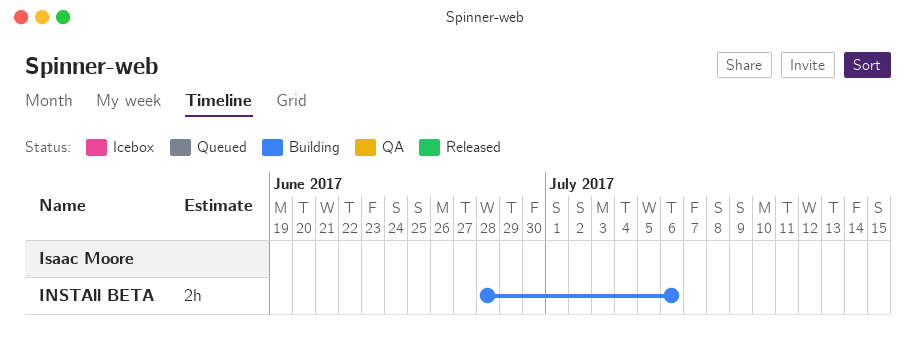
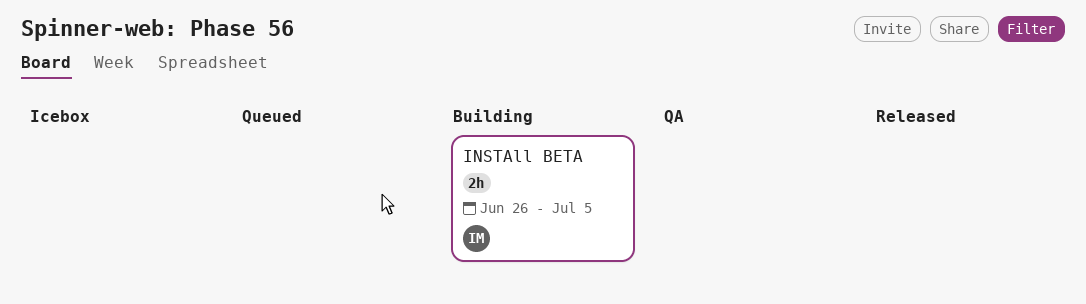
INSTAll BETA, start: Jun 28 -> Jun 26
INSTAll BETA, due: Jul 6 -> Jul 5

